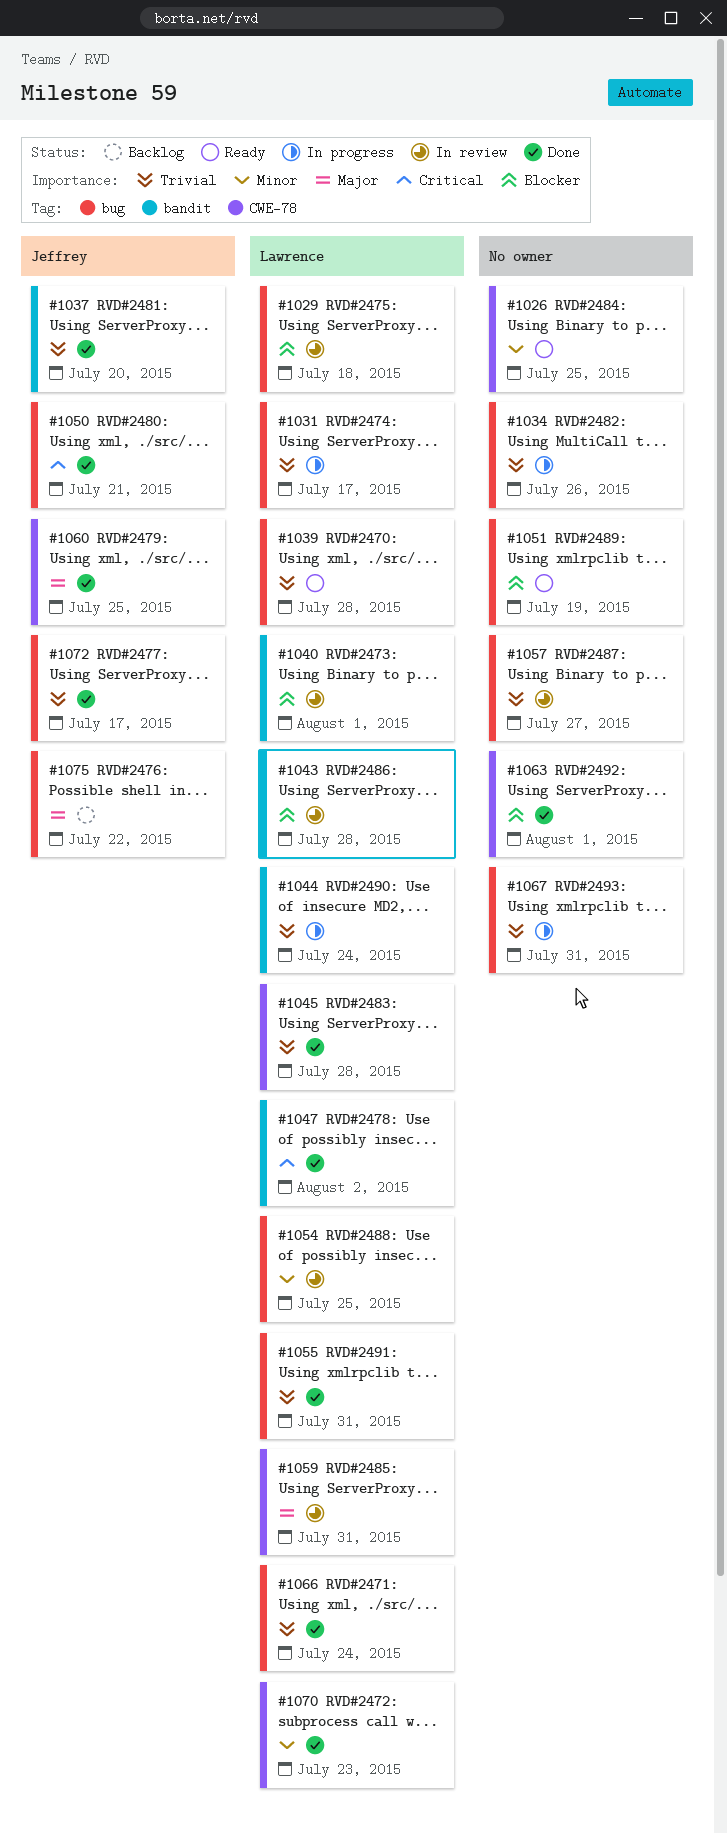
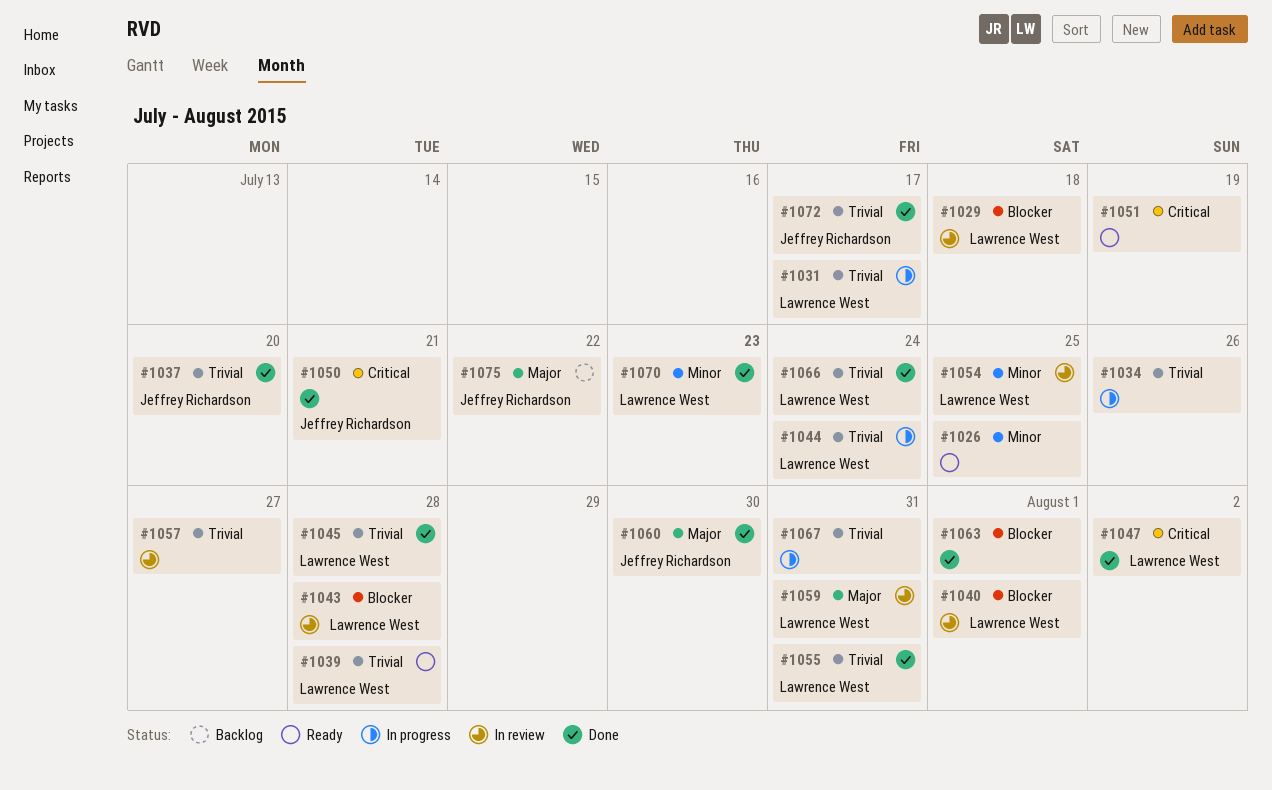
#1051, priority: Blocker -> Critical
#1060, due: Jul 25 -> Jul 30

